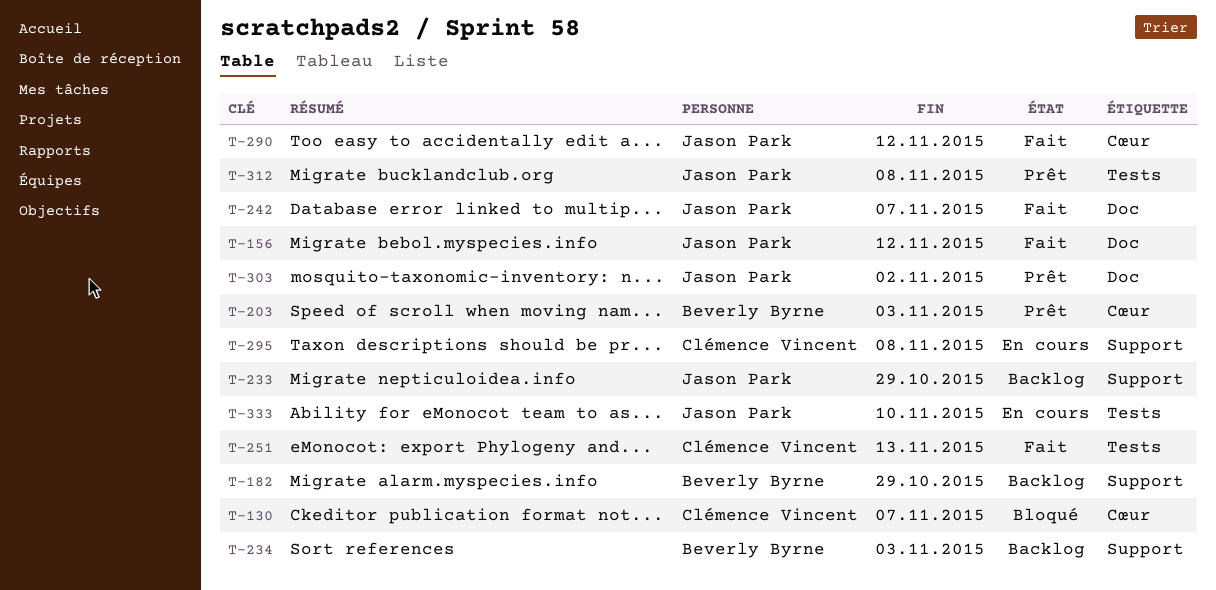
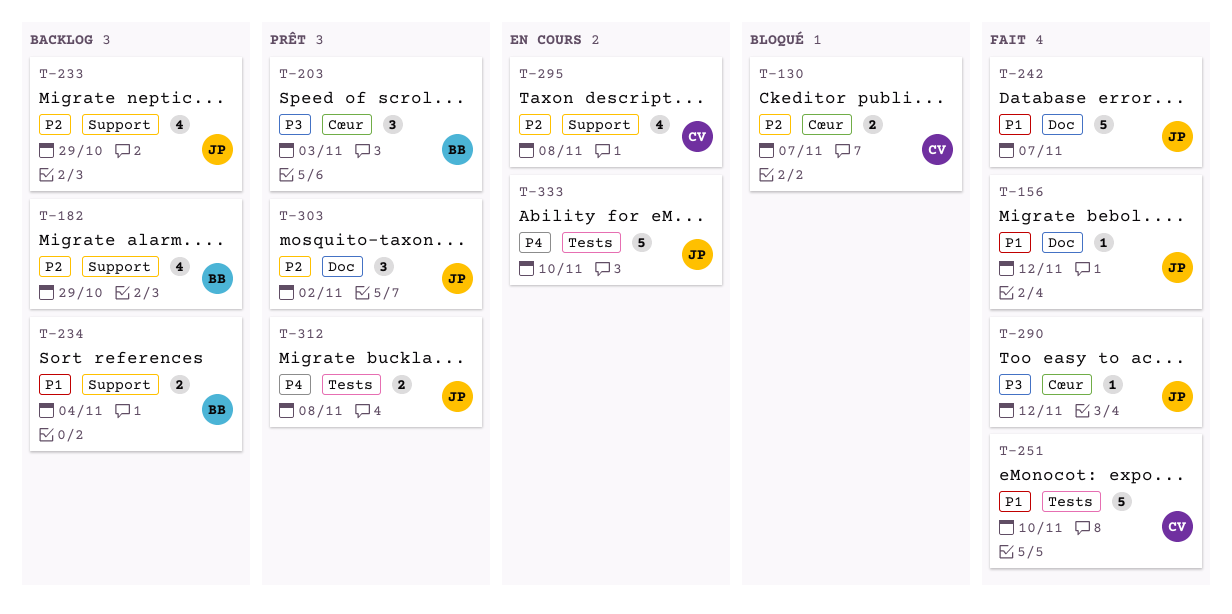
T-234, due: Nov 3 -> Nov 4
T-251, due: Nov 13 -> Nov 10

